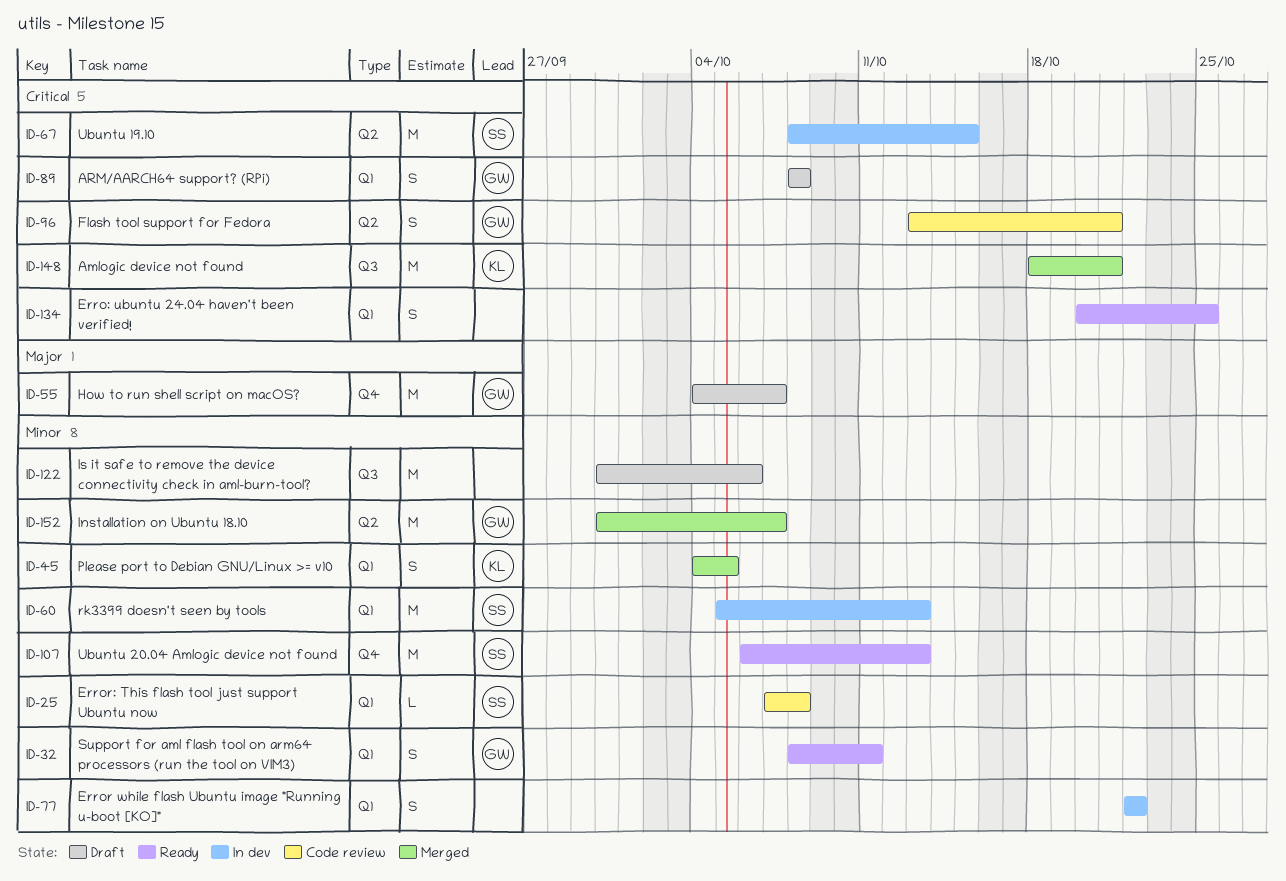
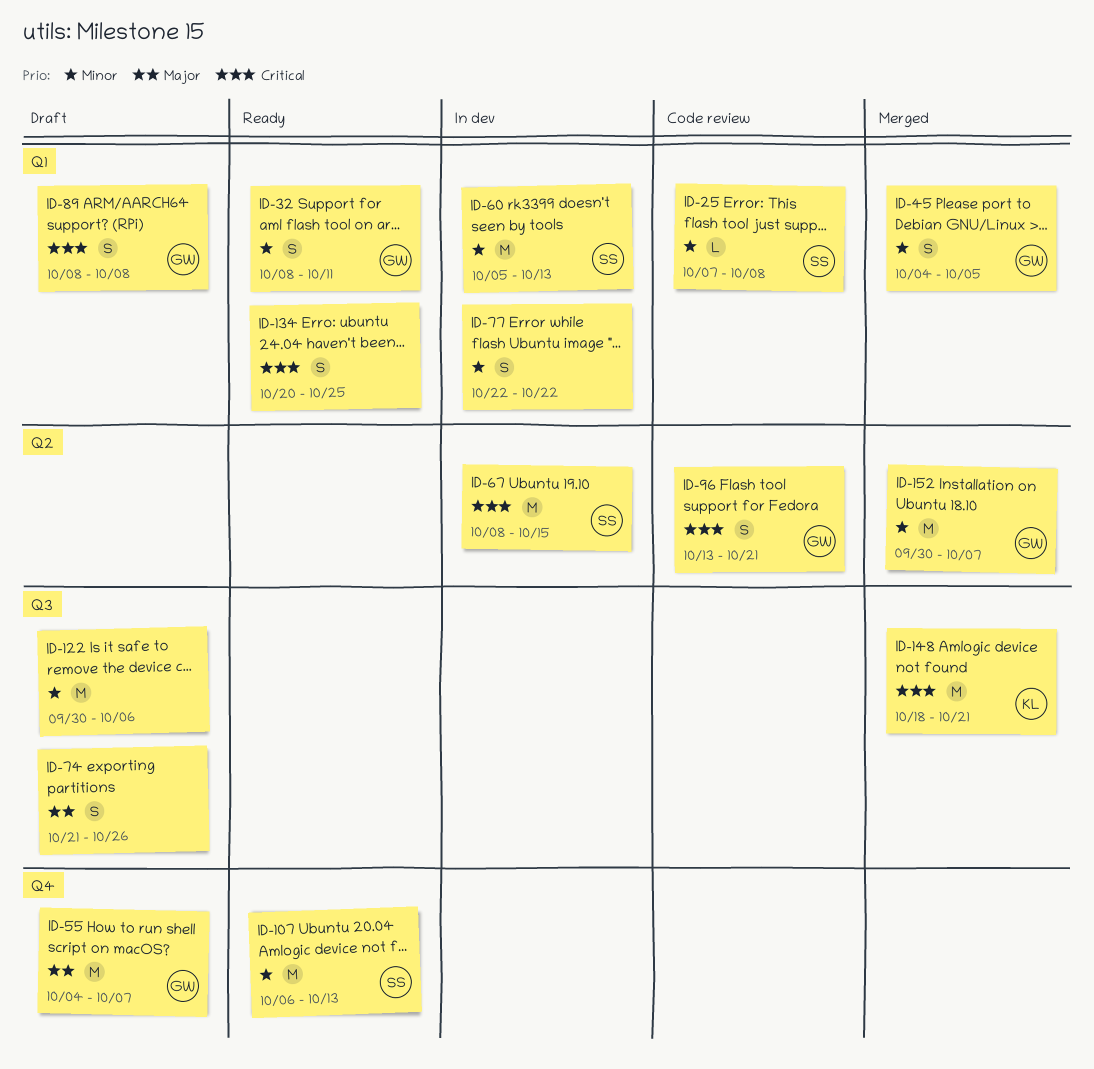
ID-45, owner: KL -> GW
ID-74: none -> present

